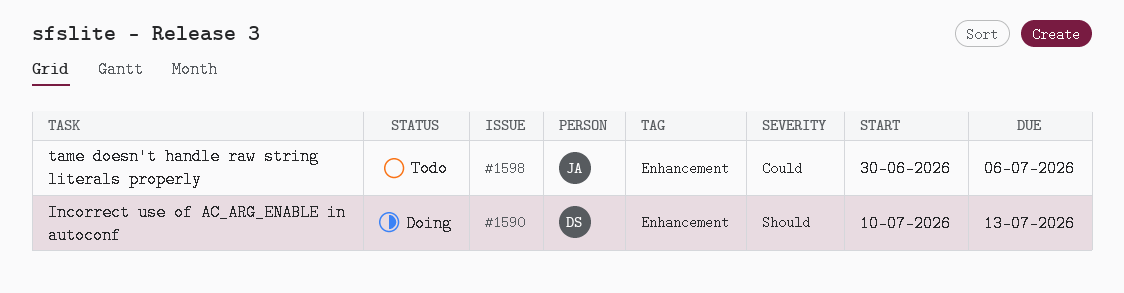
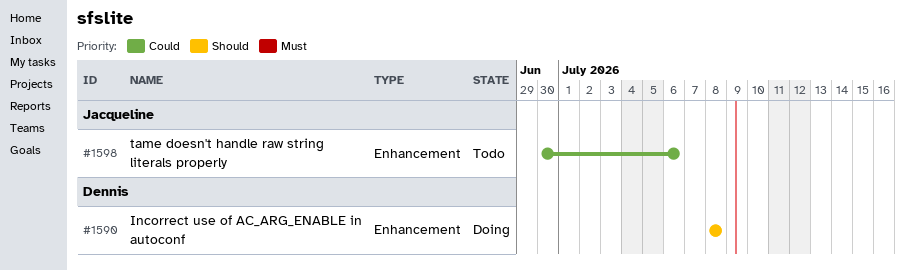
#1590, start: Jul 10 -> Jul 8
#1590, due: Jul 13 -> Jul 8

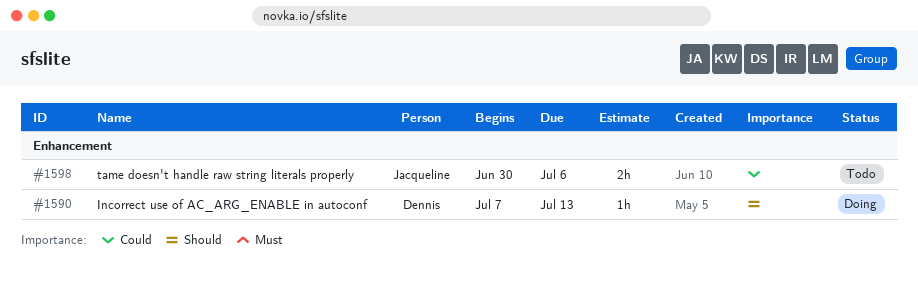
#1590, start: Jul 8 -> Jul 7
#1590, due: Jul 8 -> Jul 13

